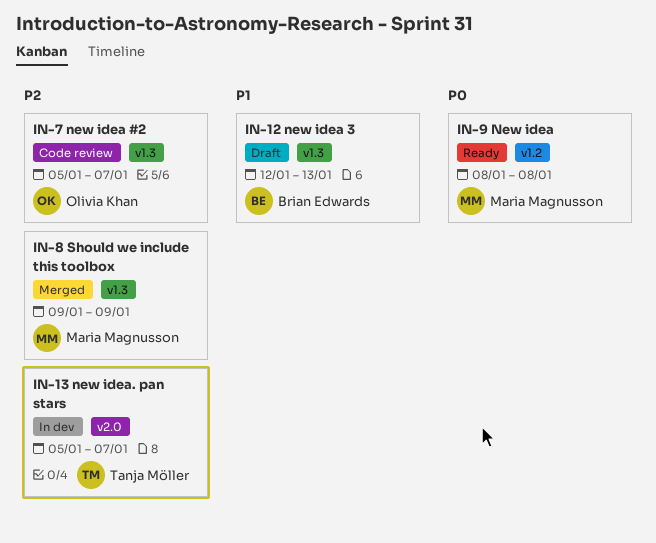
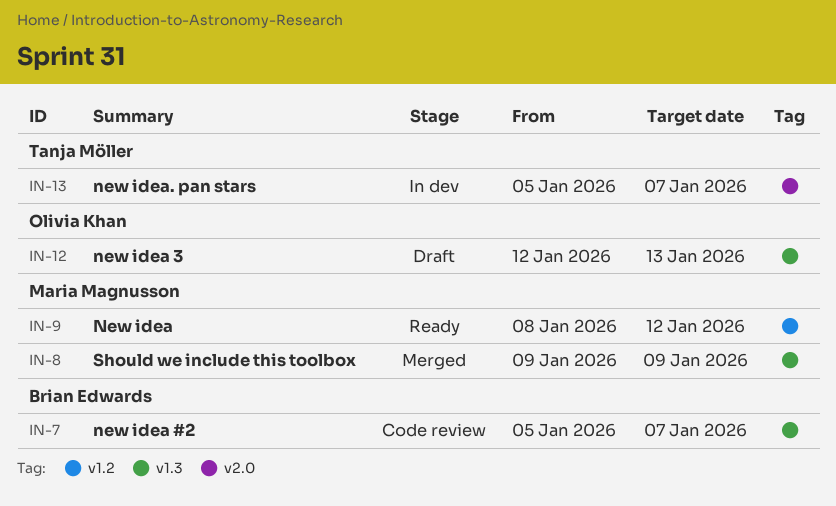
IN-7, owner: Olivia Khan -> Brian Edwards
IN-9, due: Jan 8 -> Jan 12
IN-12, owner: Brian Edwards -> Olivia Khan

